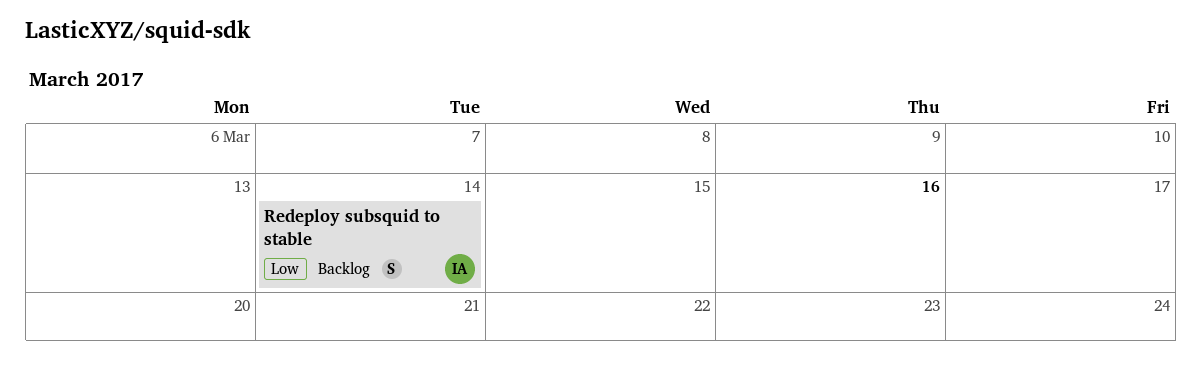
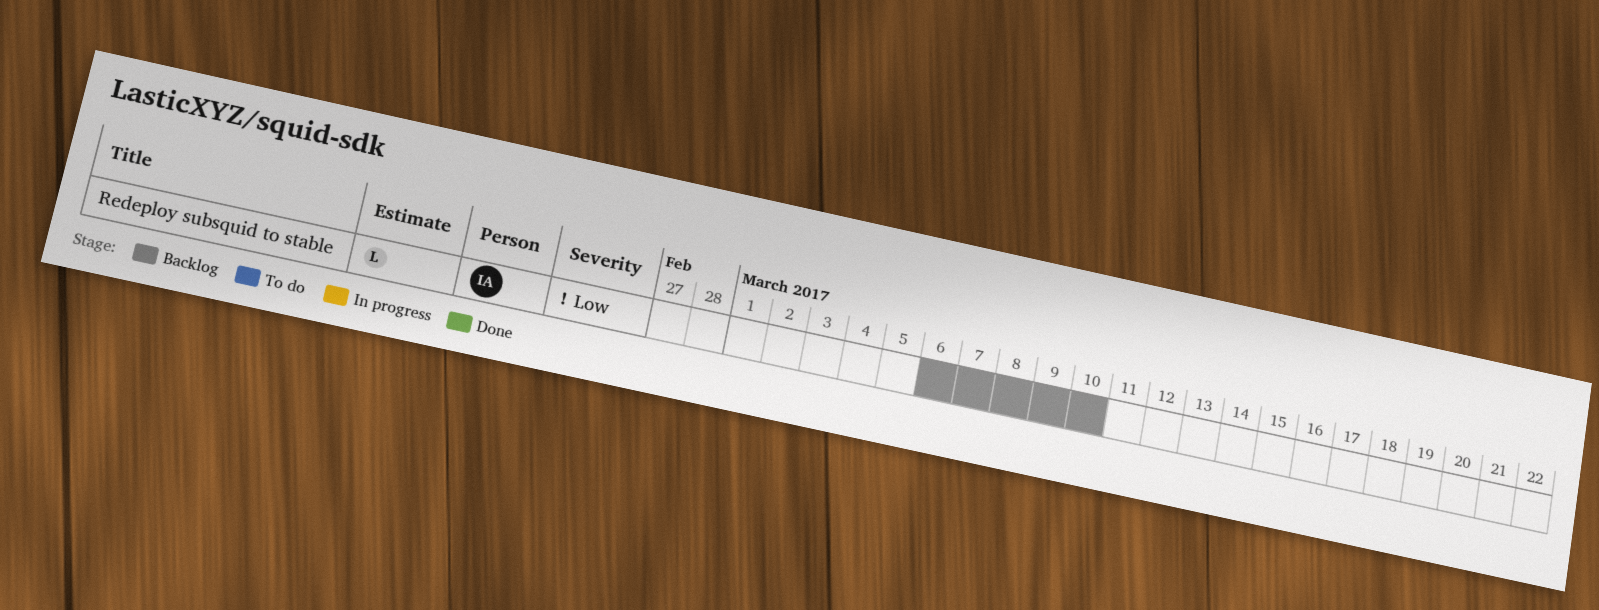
Redeploy subsquid to stable, estimate: S -> L
Redeploy subsquid to stable, due: Mar 14 -> Mar 10

